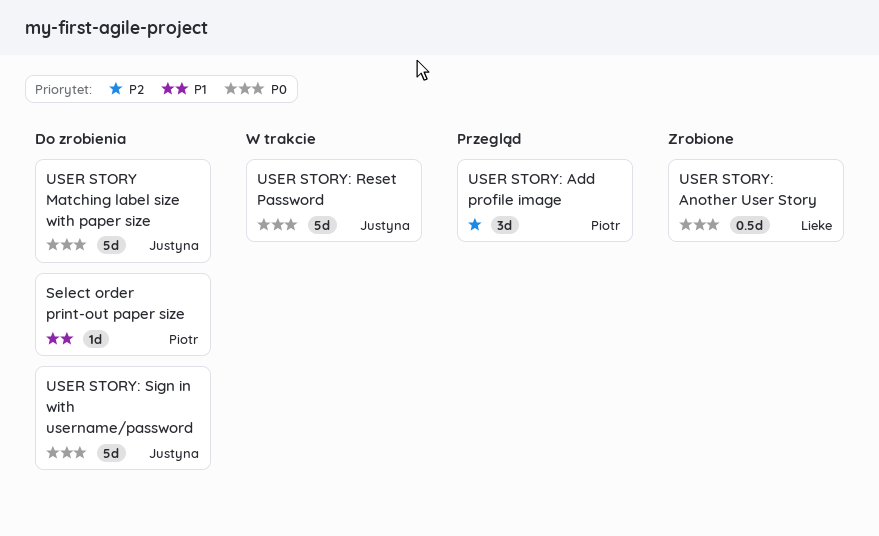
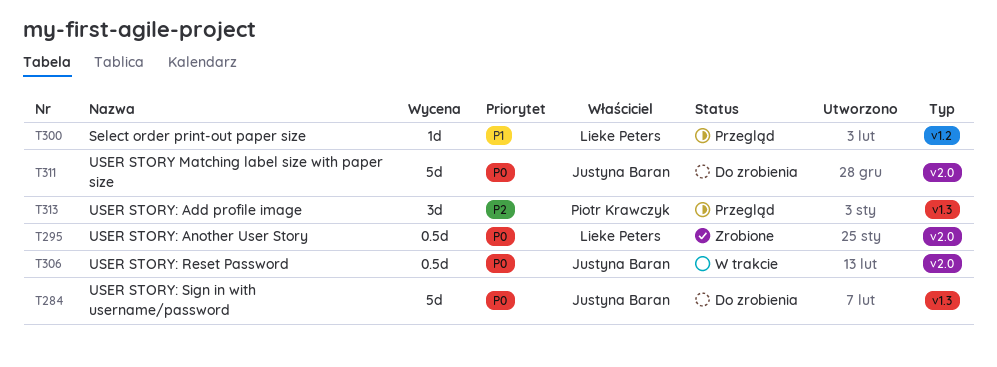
Select order print-out paper size, status: Do zrobienia -> Przegląd
Select order print-out paper size, owner: Piotr Krawczyk -> Lieke Peters
USER STORY: Reset Password, estimate: 5d -> 0.5d

